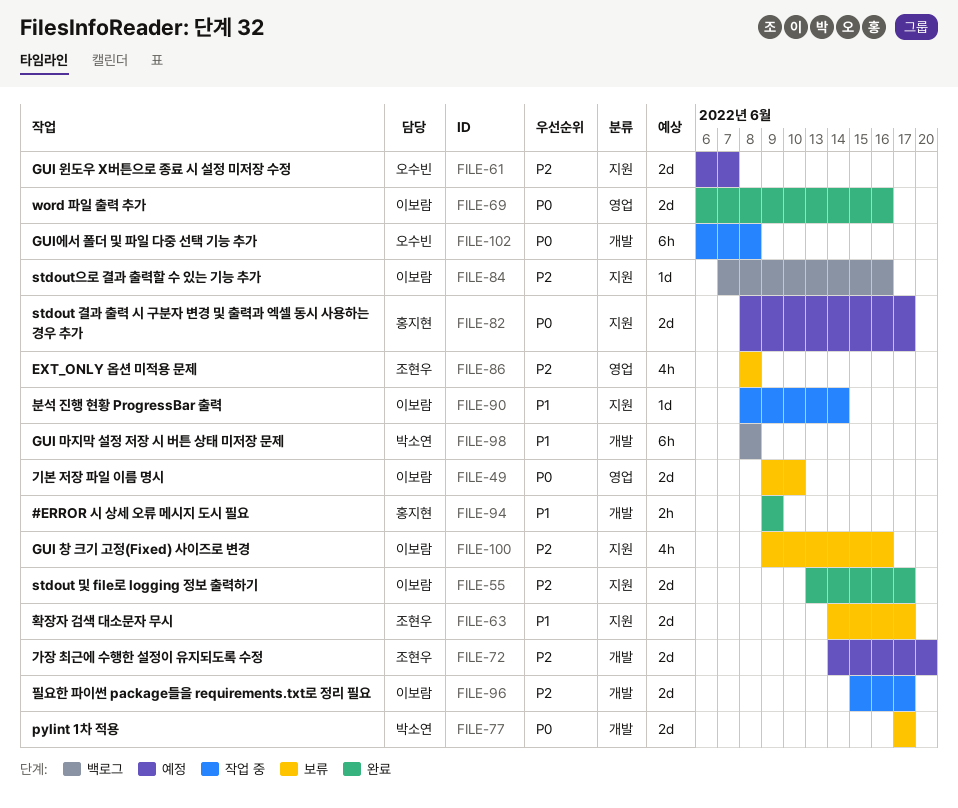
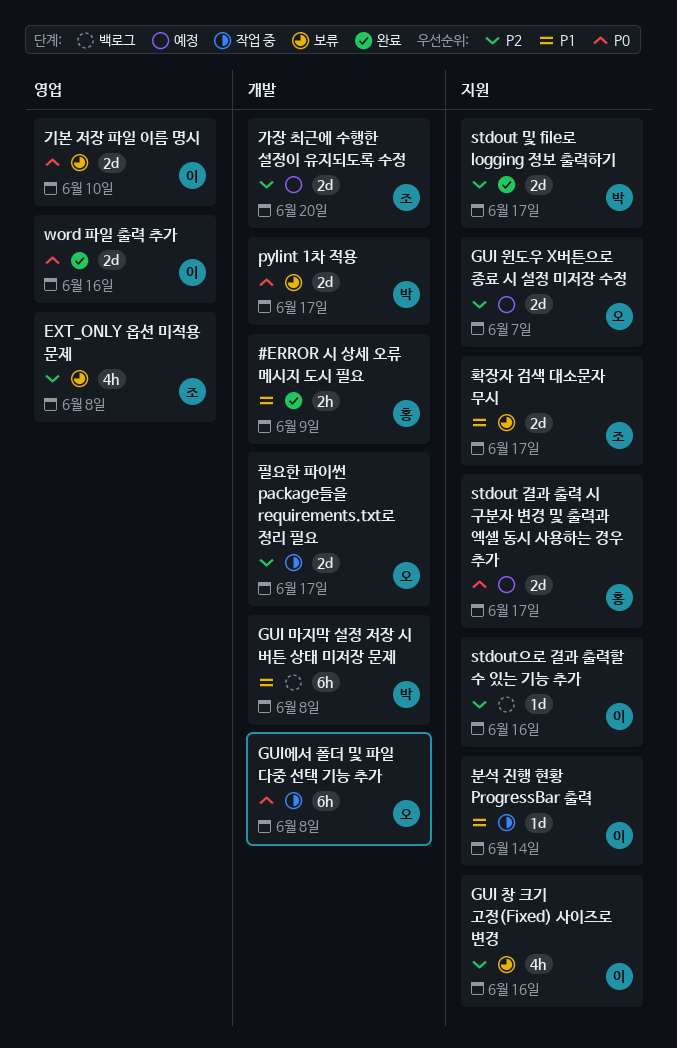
stdout 및 file로 logging 정보 출력하기, owner: 이보람 -> 박소연
필요한 파이썬 package들을 requirements.txt로 정리 필요, owner: 이보람 -> 오수빈

